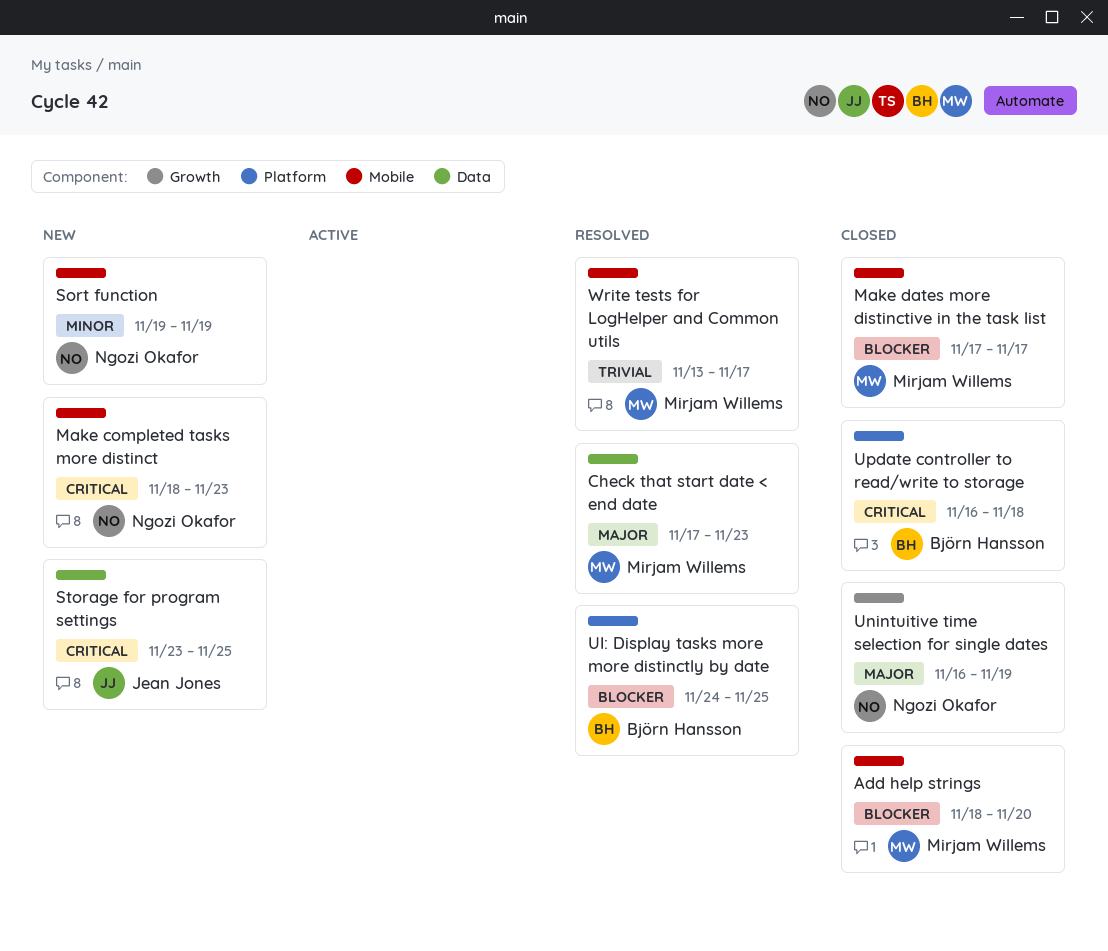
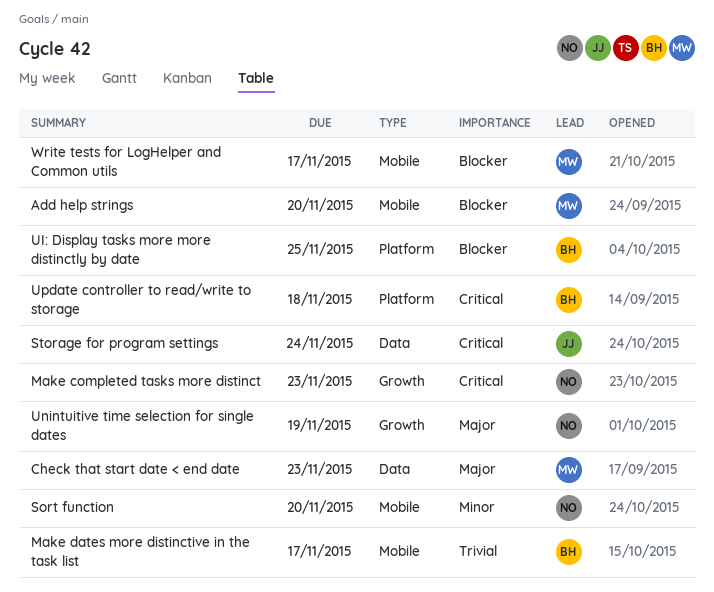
Make completed tasks more distinct, label: Mobile -> Growth
Make dates more distinctive in the task list, owner: Mirjam Willems -> Björn Hansson
Make dates more distinctive in the task list, priority: Blocker -> Trivial
Sort function, due: Nov 19 -> Nov 20
Storage for program settings, due: Nov 25 -> Nov 24
Write tests for LogHelper and Common utils, priority: Trivial -> Blocker

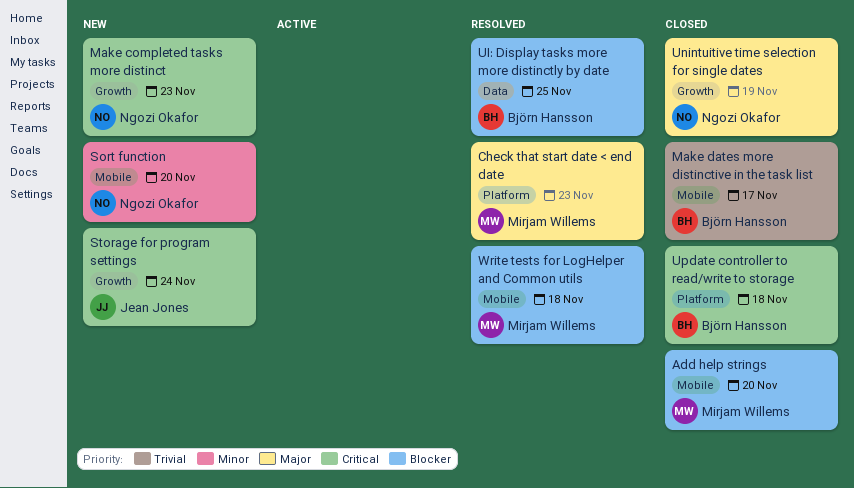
Check that start date < end date, label: Data -> Platform
Storage for program settings, label: Data -> Growth
UI: Display tasks more more distinctly by date, label: Platform -> Data
Write tests for LogHelper and Common utils, due: Nov 17 -> Nov 18

